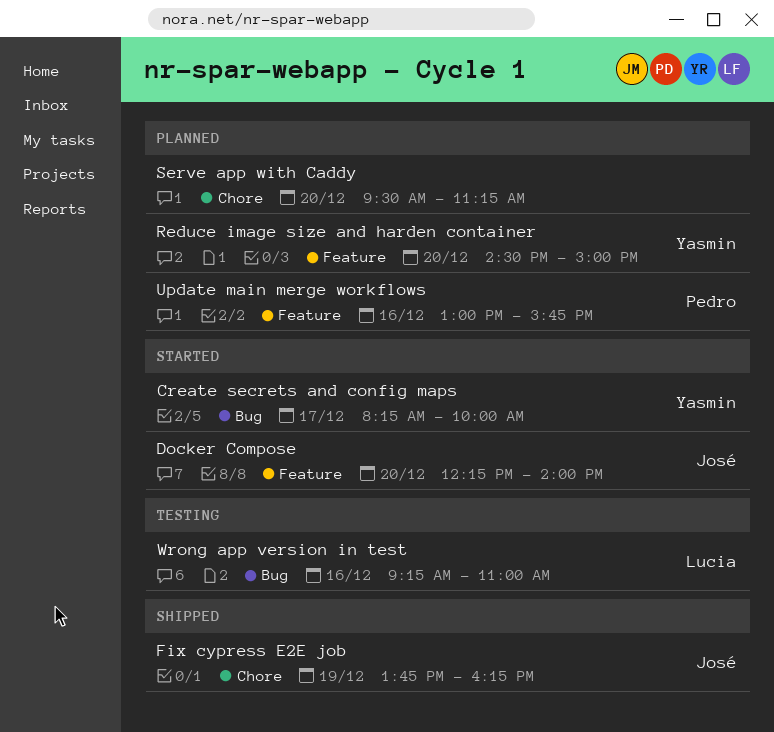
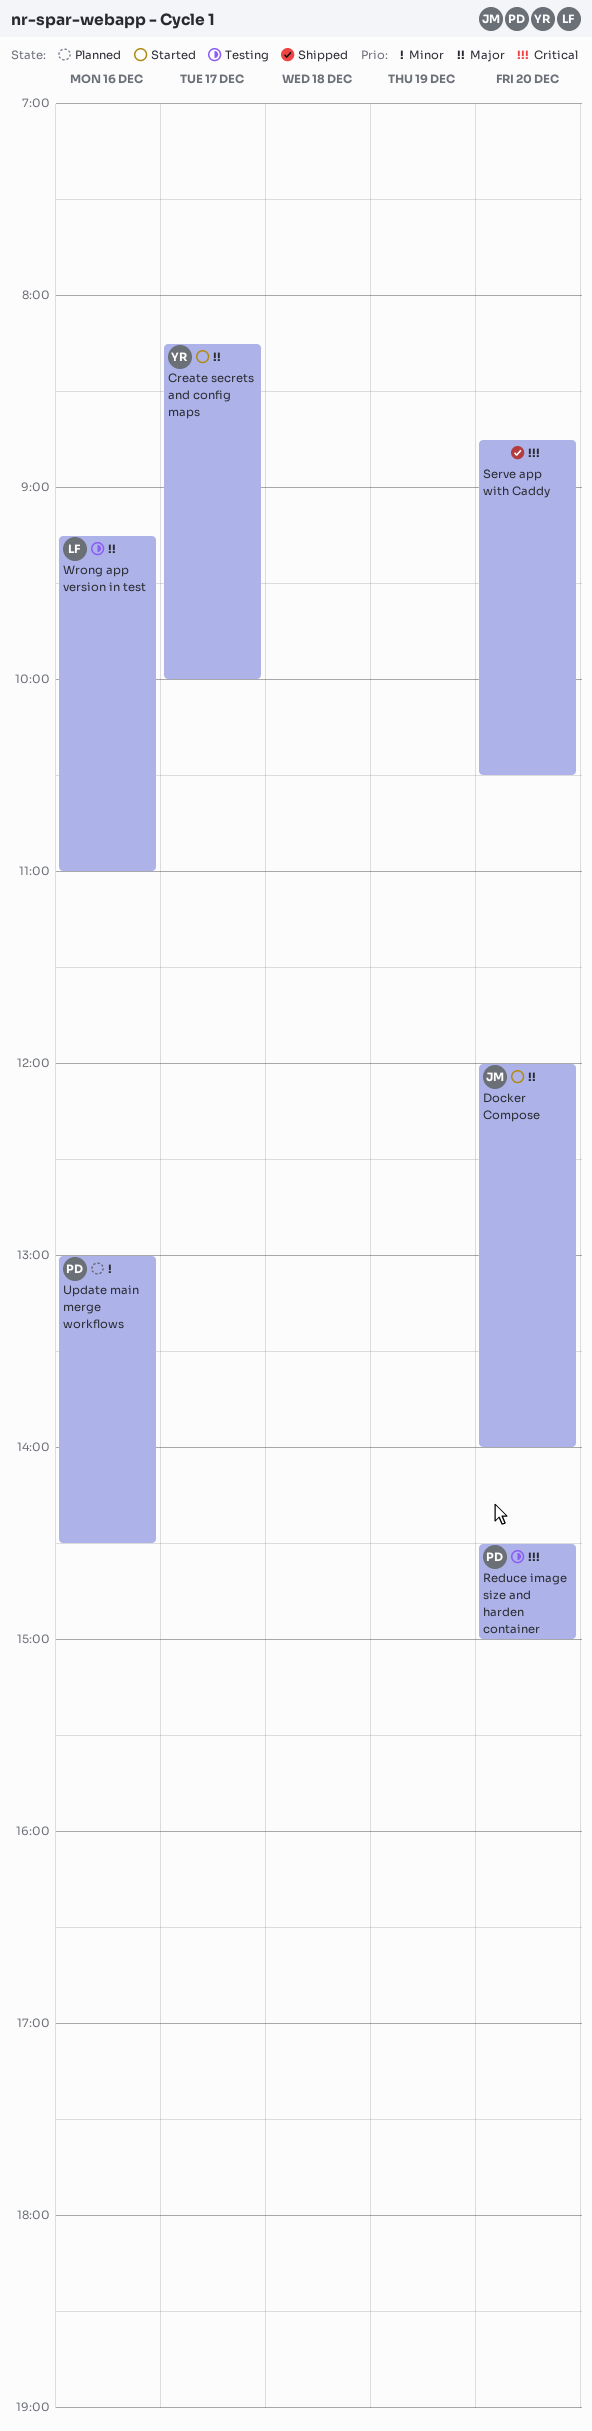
Docker Compose, begins: 12:15 -> 12:00
Fix cypress E2E job: present -> none
Reduce image size and harden container, status: Planned -> Testing
Reduce image size and harden container, owner: Yasmin -> Pedro
Serve app with Caddy, status: Planned -> Shipped
Serve app with Caddy, begins: 09:30 -> 08:45
Serve app with Caddy, ends: 11:15 -> 10:30
Update main merge workflows, ends: 15:45 -> 14:30

